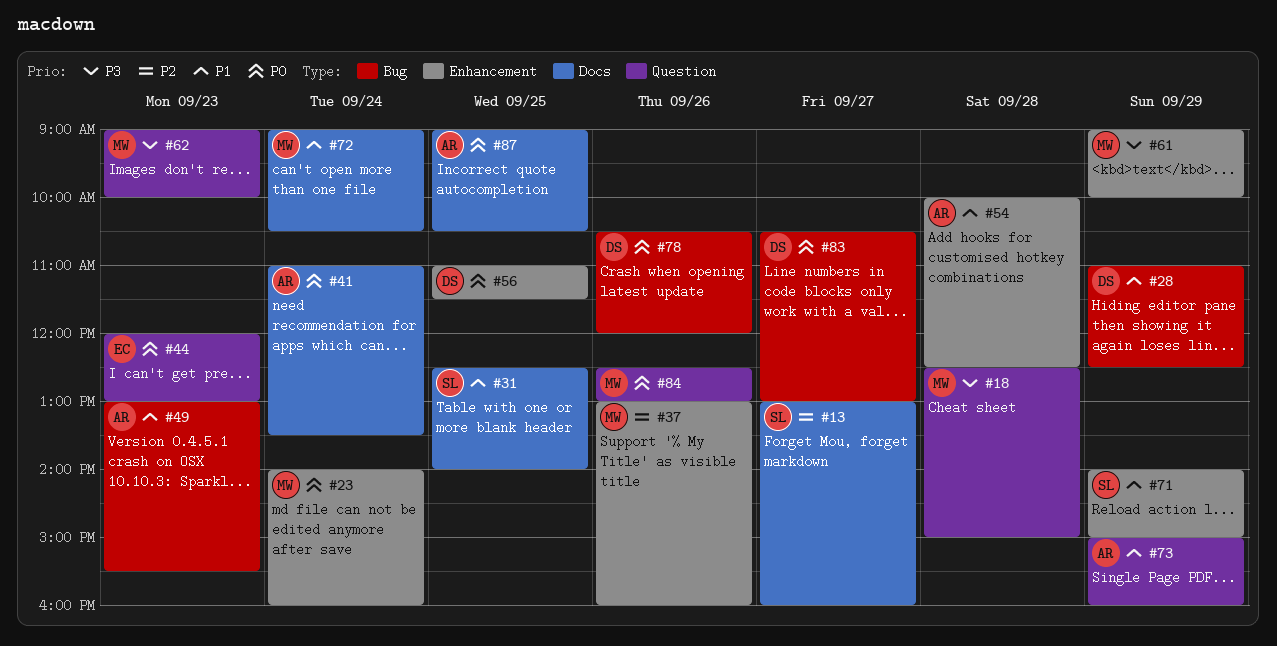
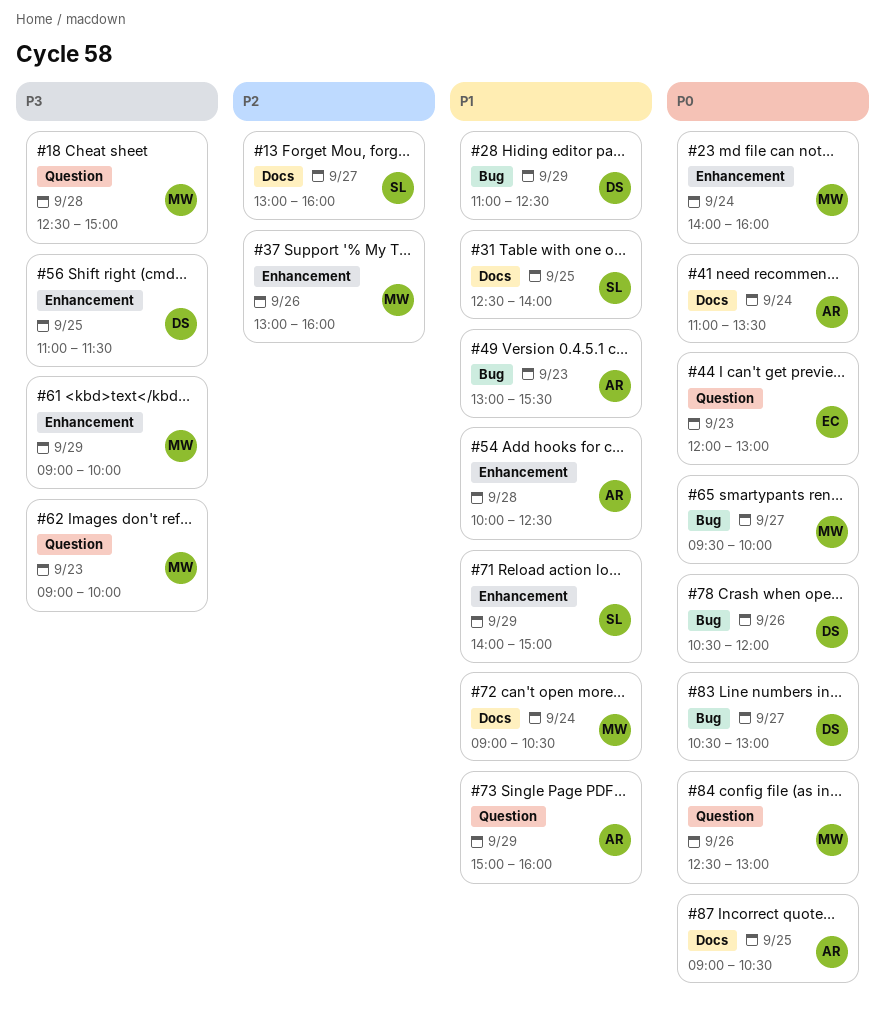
#56, priority: P0 -> P3
#65: none -> present

